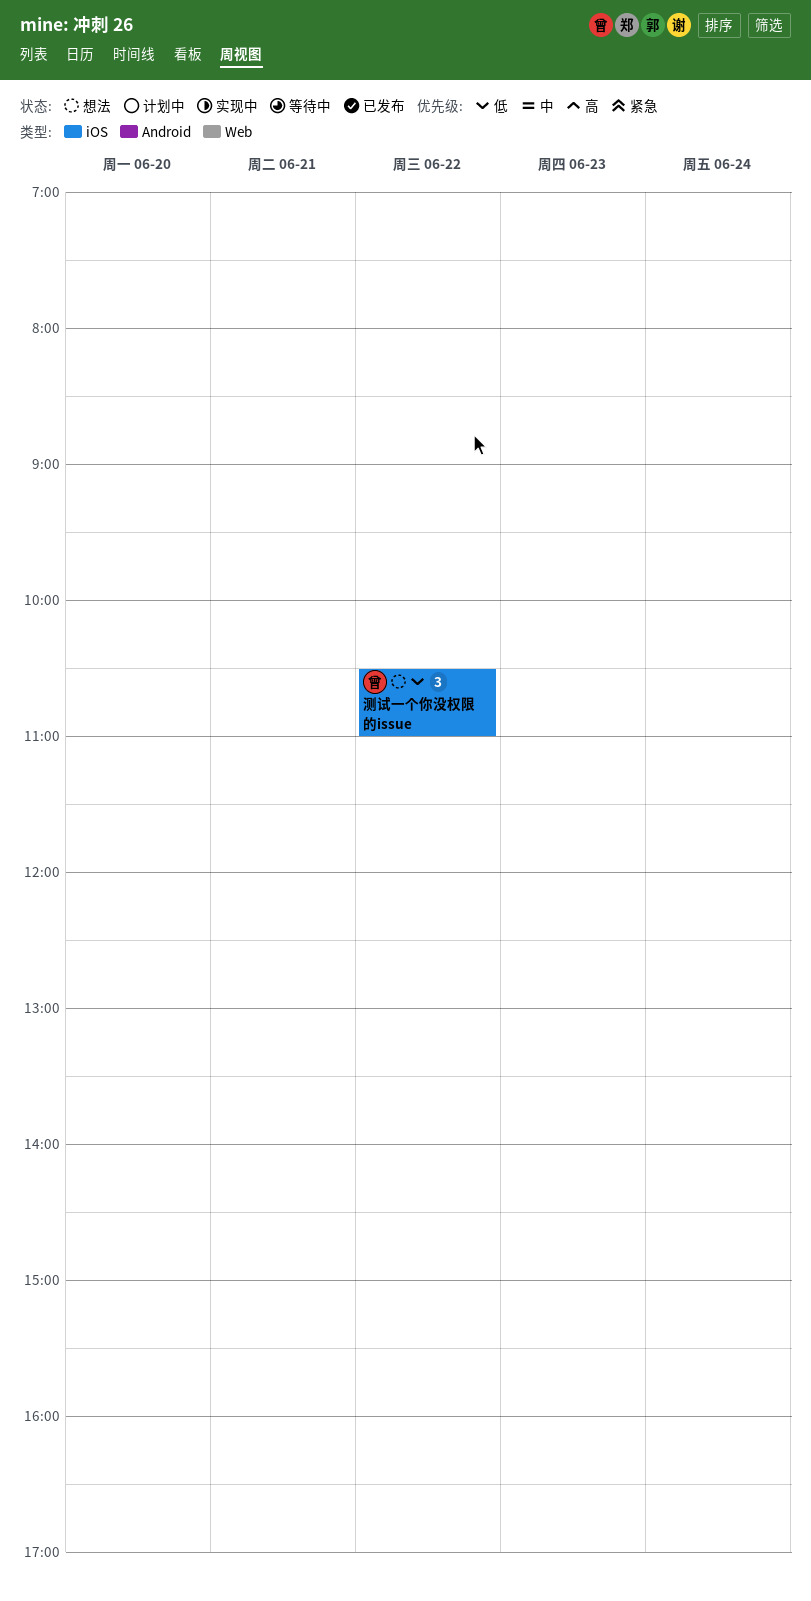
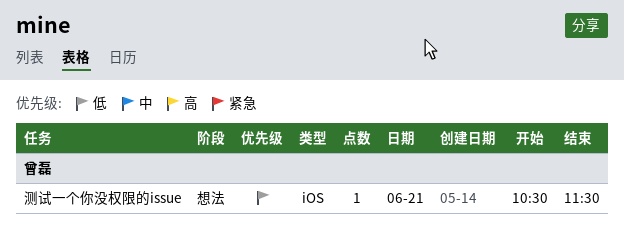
测试一个你没权限的issue, estimate: 3 -> 1
测试一个你没权限的issue, day: Jun 22 -> Jun 21
测试一个你没权限的issue, ends: 11:00 -> 11:30

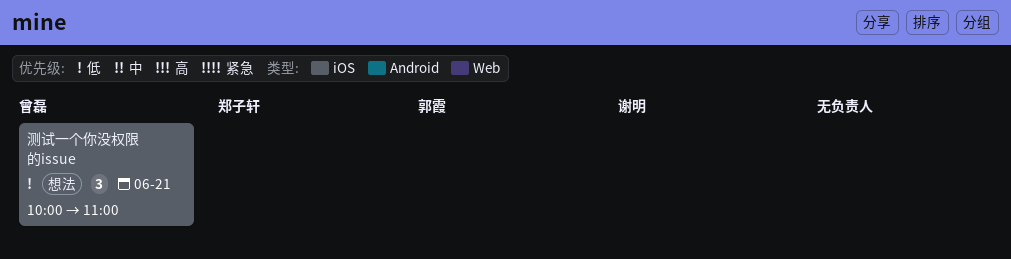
测试一个你没权限的issue, estimate: 1 -> 3
测试一个你没权限的issue, begins: 10:30 -> 10:00
测试一个你没权限的issue, ends: 11:30 -> 11:00

